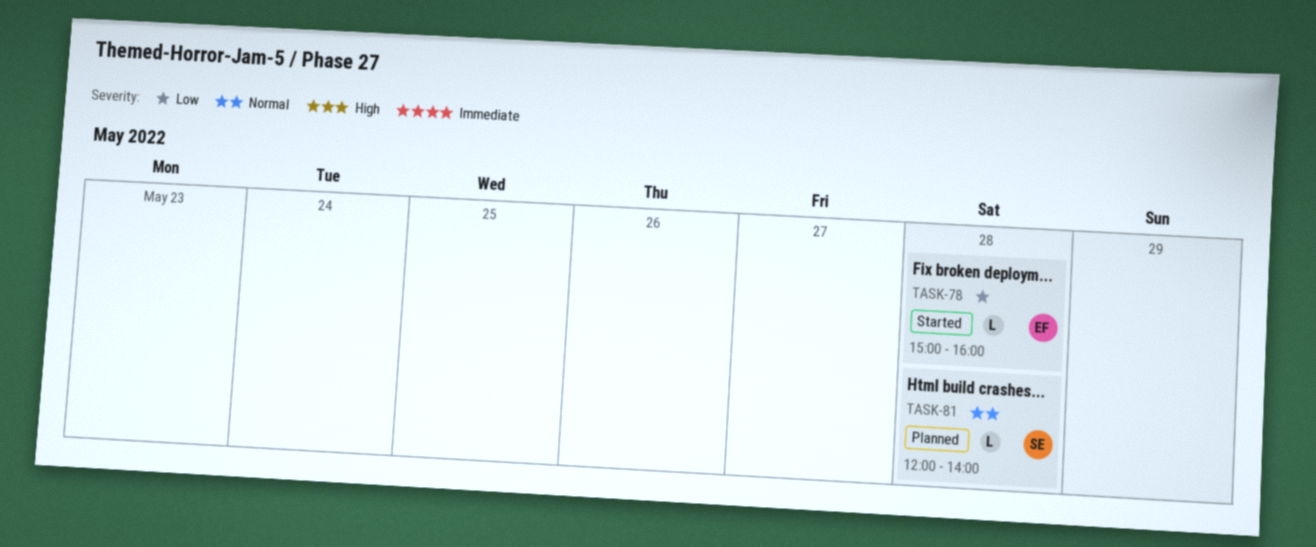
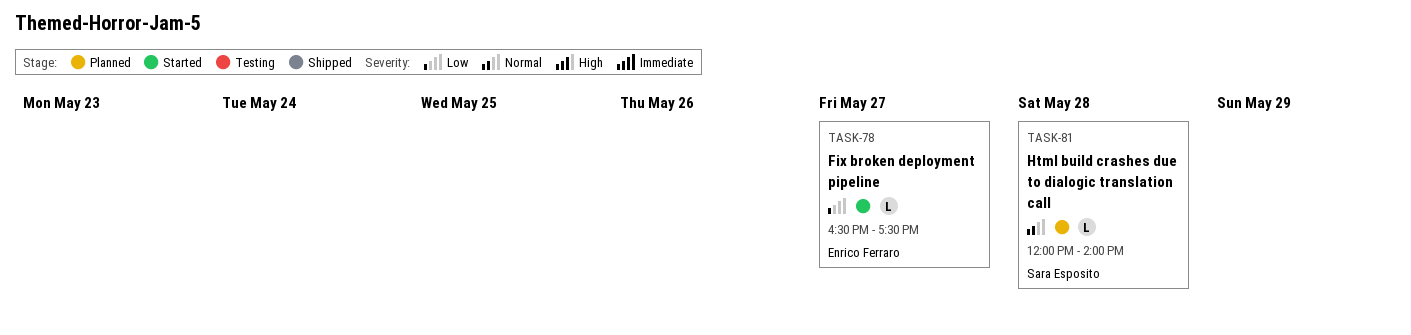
TASK-78, day: May 28 -> May 27
TASK-78, begins: 15:00 -> 16:30
TASK-78, ends: 16:00 -> 17:30

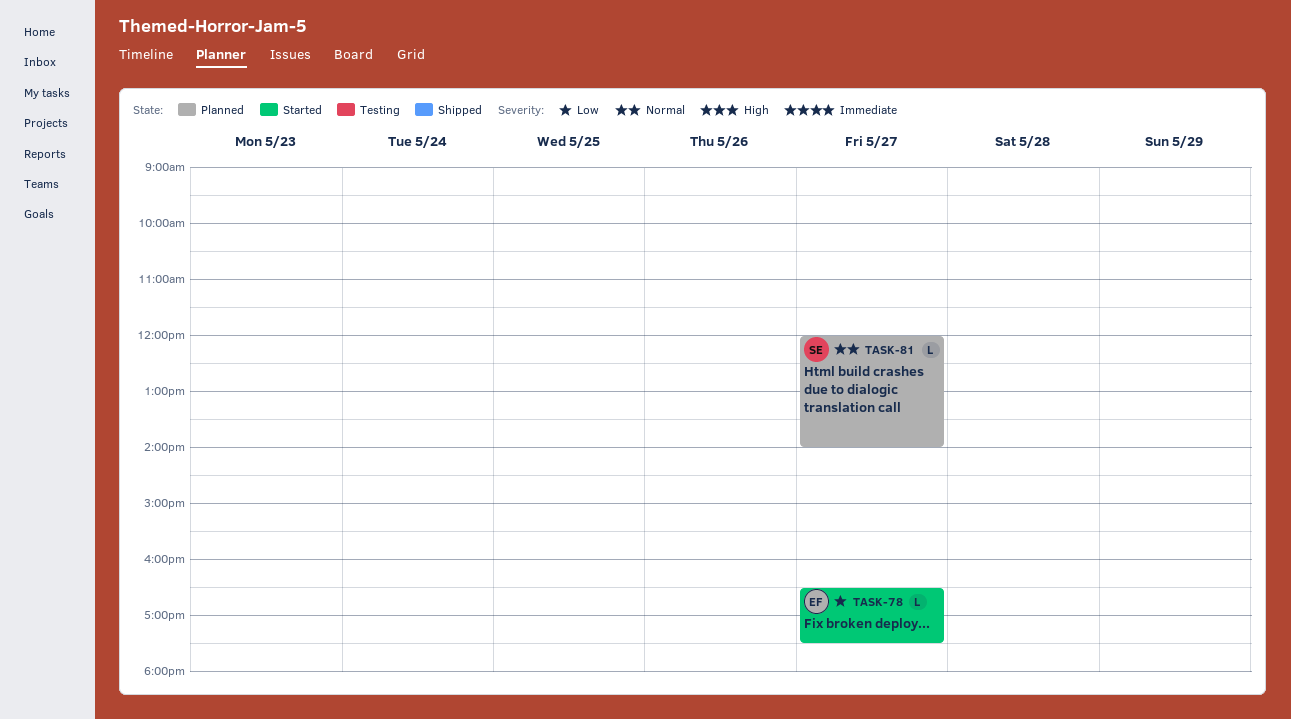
TASK-81, day: May 28 -> May 27

